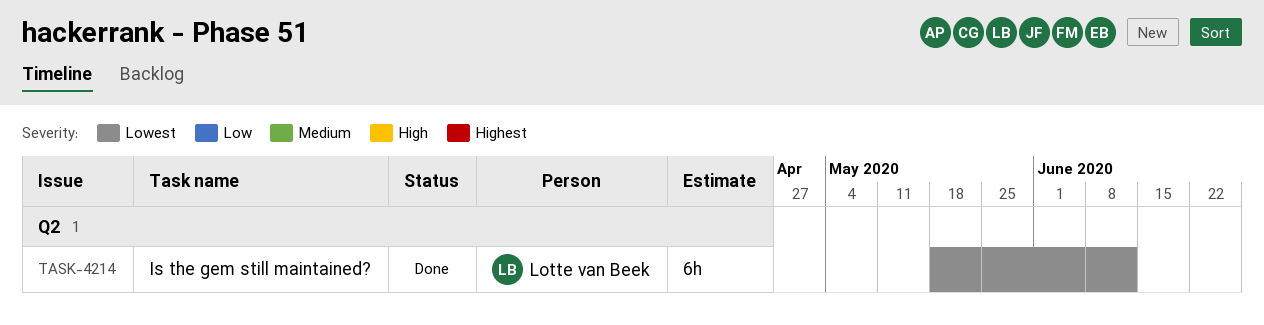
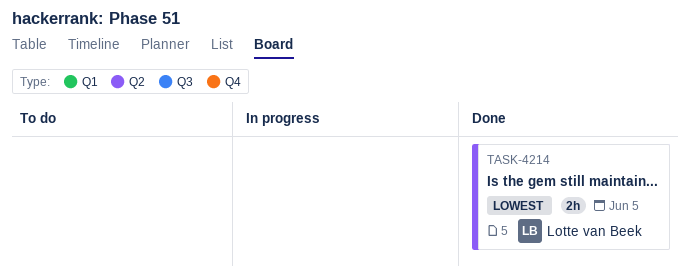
TASK-4214, estimate: 6h -> 2h
TASK-4214, due: Jun 12 -> Jun 5

